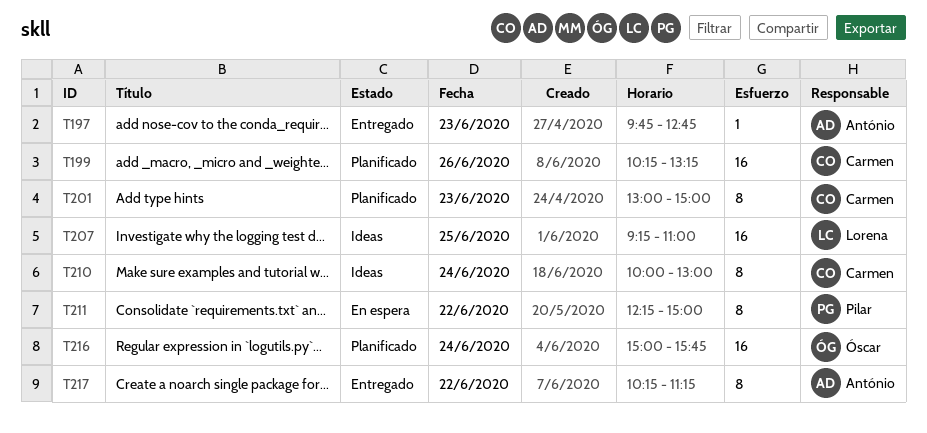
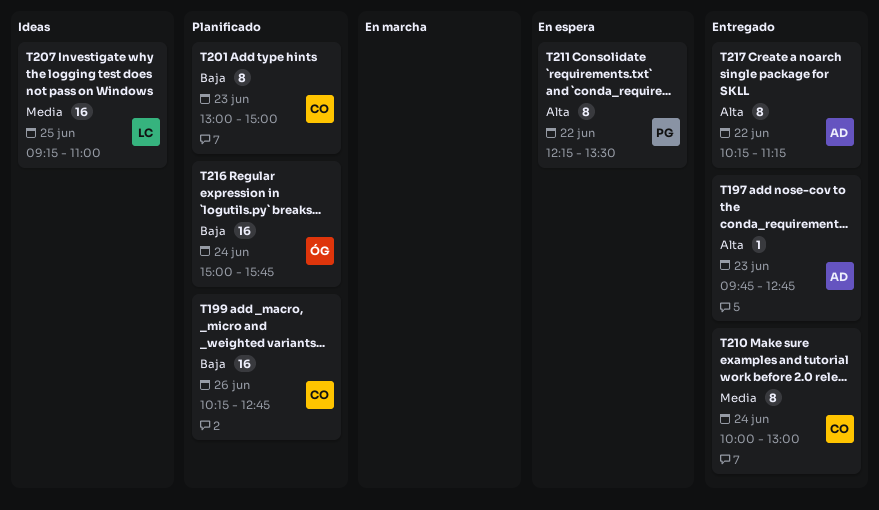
T199, ends: 13:15 -> 12:45
T210, status: Ideas -> Entregado
T211, ends: 15:00 -> 13:30

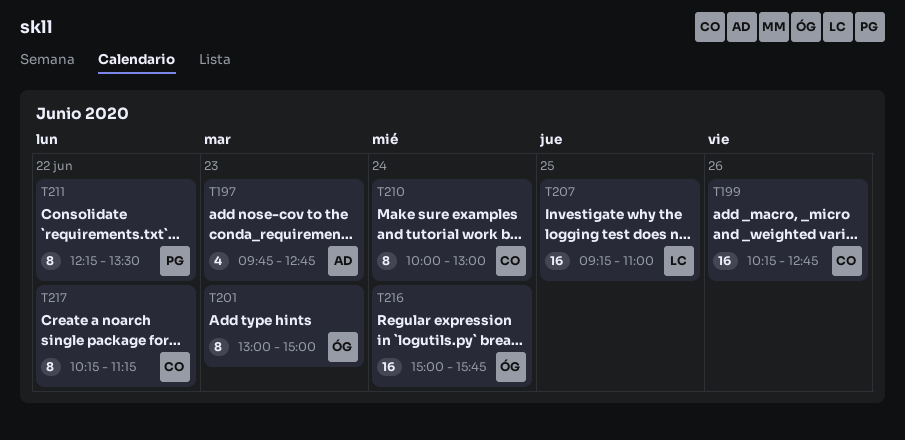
T197, estimate: 1 -> 4
T201, owner: CO -> ÓG
T217, owner: AD -> CO

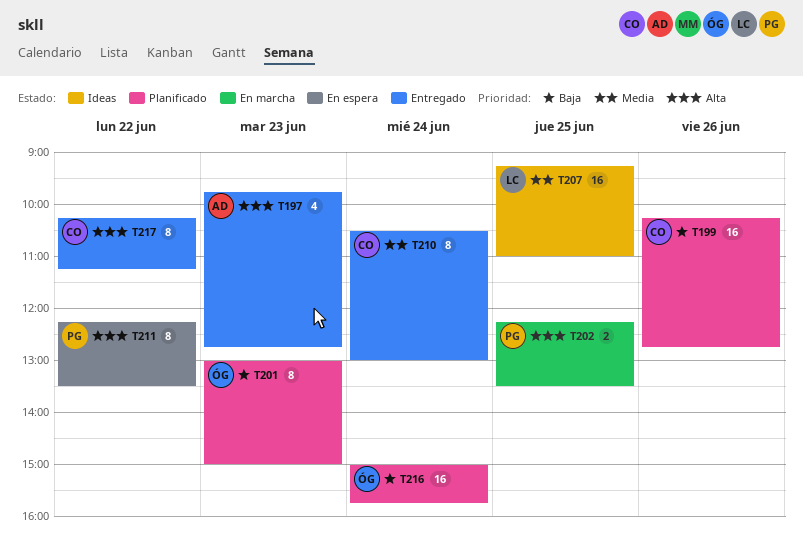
T202: none -> present
T210, begins: 10:00 -> 10:30

